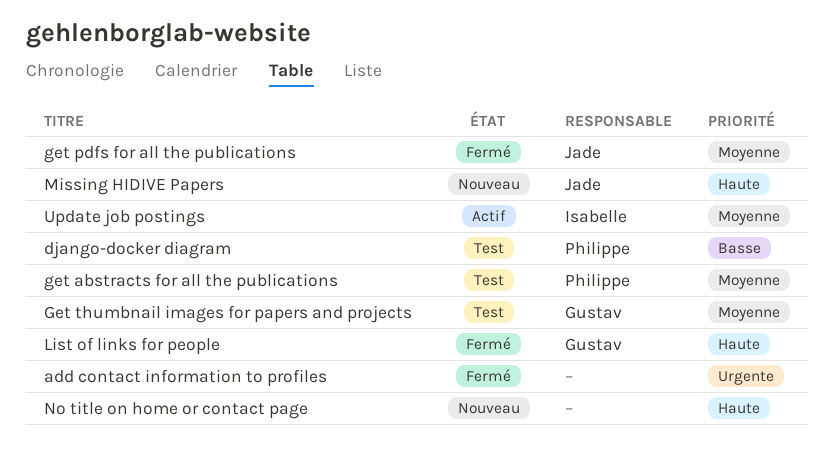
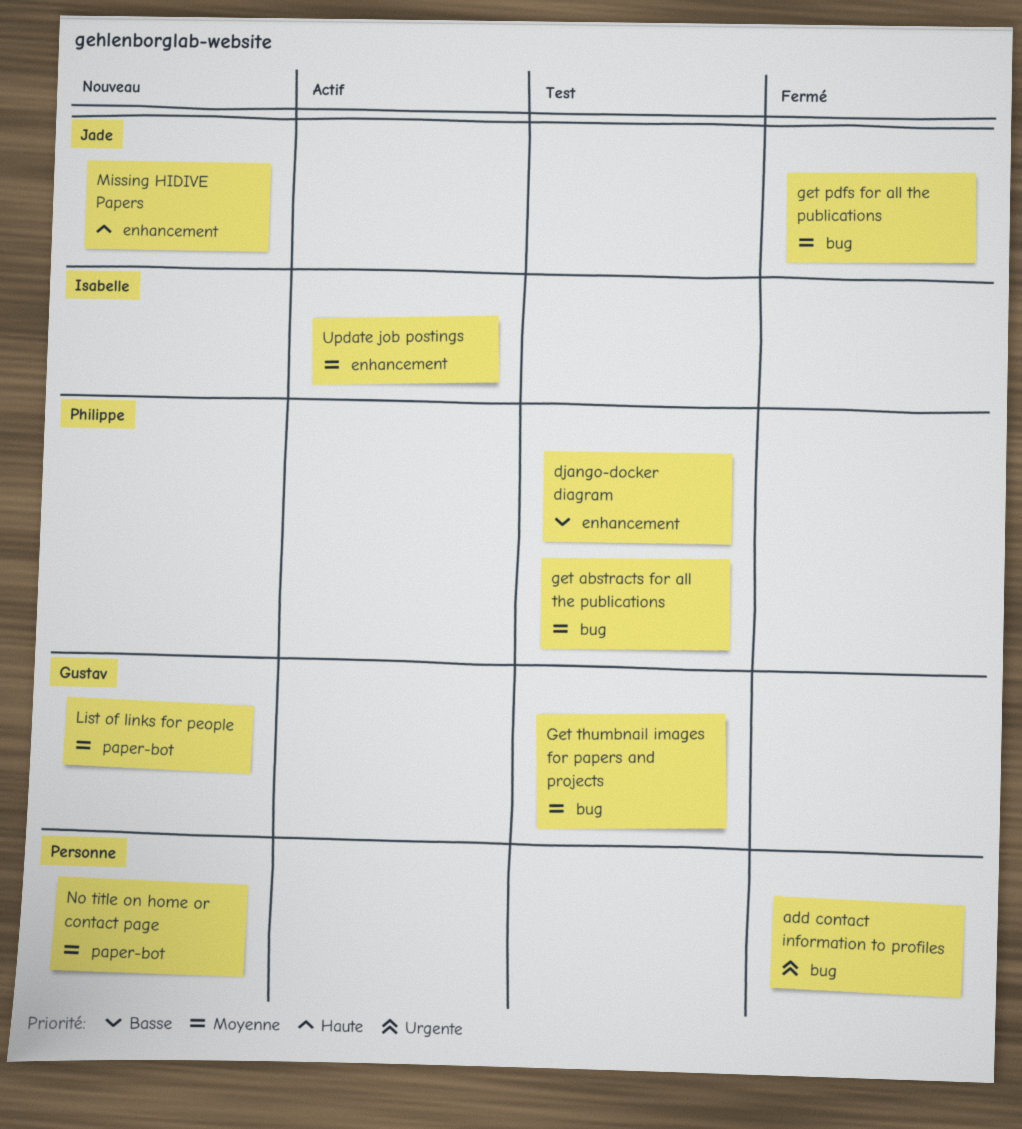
List of links for people, status: Fermé -> Nouveau
List of links for people, priority: Haute -> Moyenne
No title on home or contact page, priority: Haute -> Moyenne

